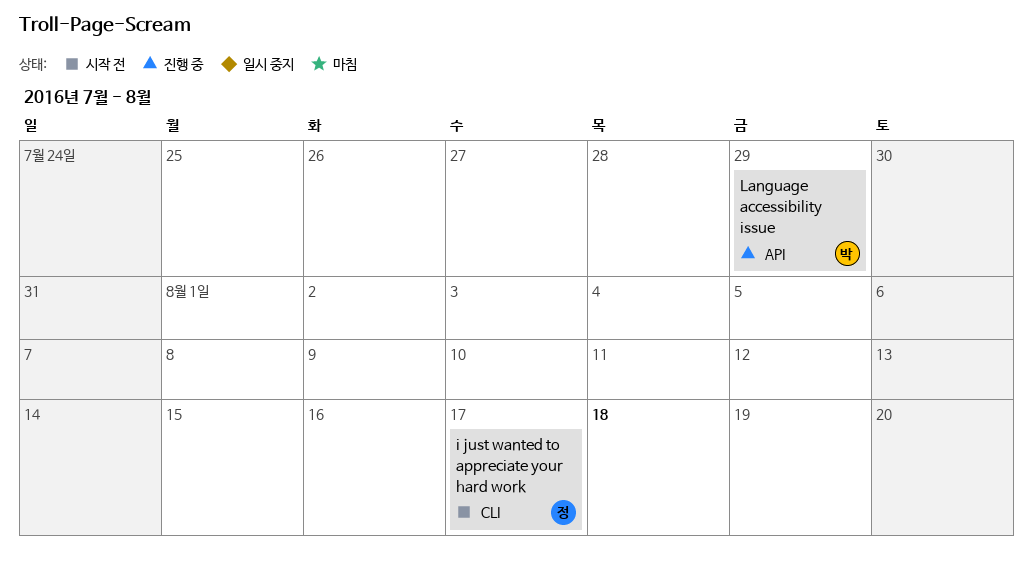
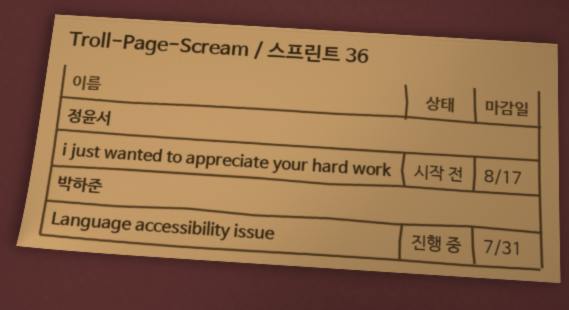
Language accessibility issue, due: Jul 29 -> Jul 31

